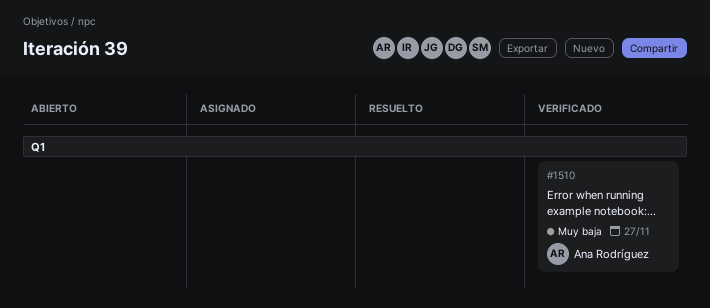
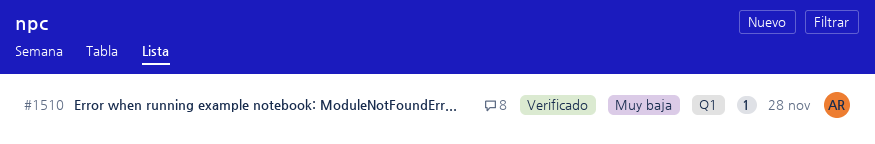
#1510, due: Nov 27 -> Nov 28

